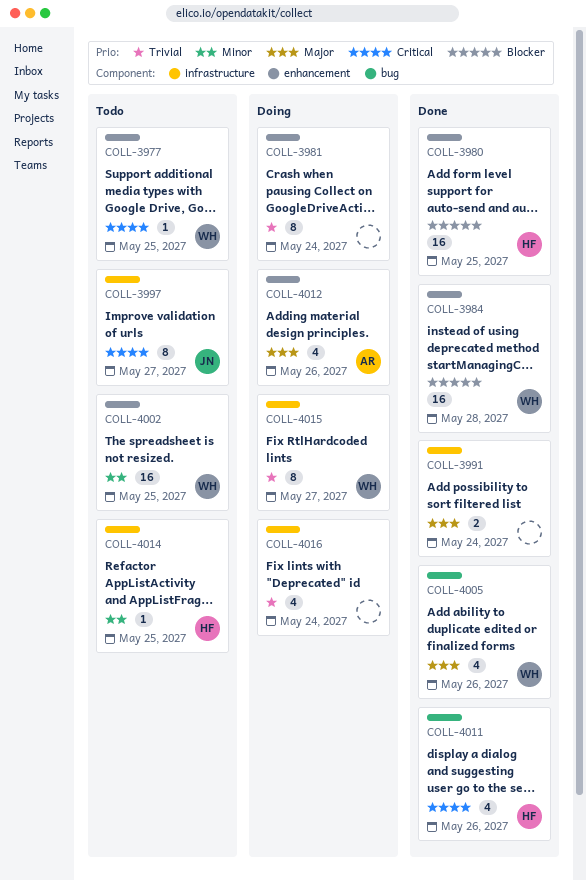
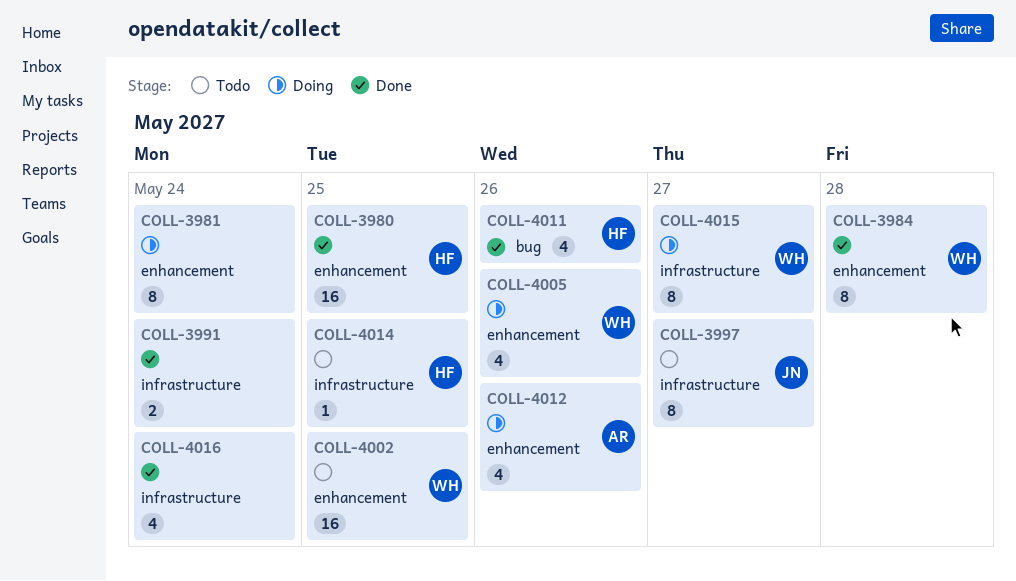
COLL-3977: present -> none
COLL-3984, estimate: 16 -> 8
COLL-4005, status: Done -> Doing
COLL-4005, label: bug -> enhancement
COLL-4016, status: Doing -> Done

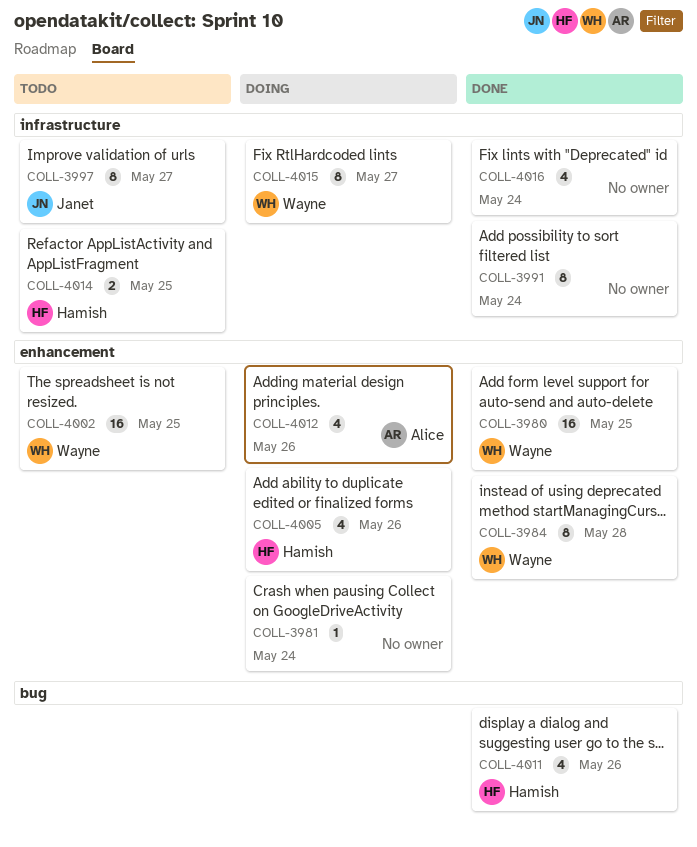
COLL-3980, owner: Hamish -> Wayne
COLL-3981, estimate: 8 -> 1
COLL-3991, estimate: 2 -> 8
COLL-4005, owner: Wayne -> Hamish
COLL-4014, estimate: 1 -> 2

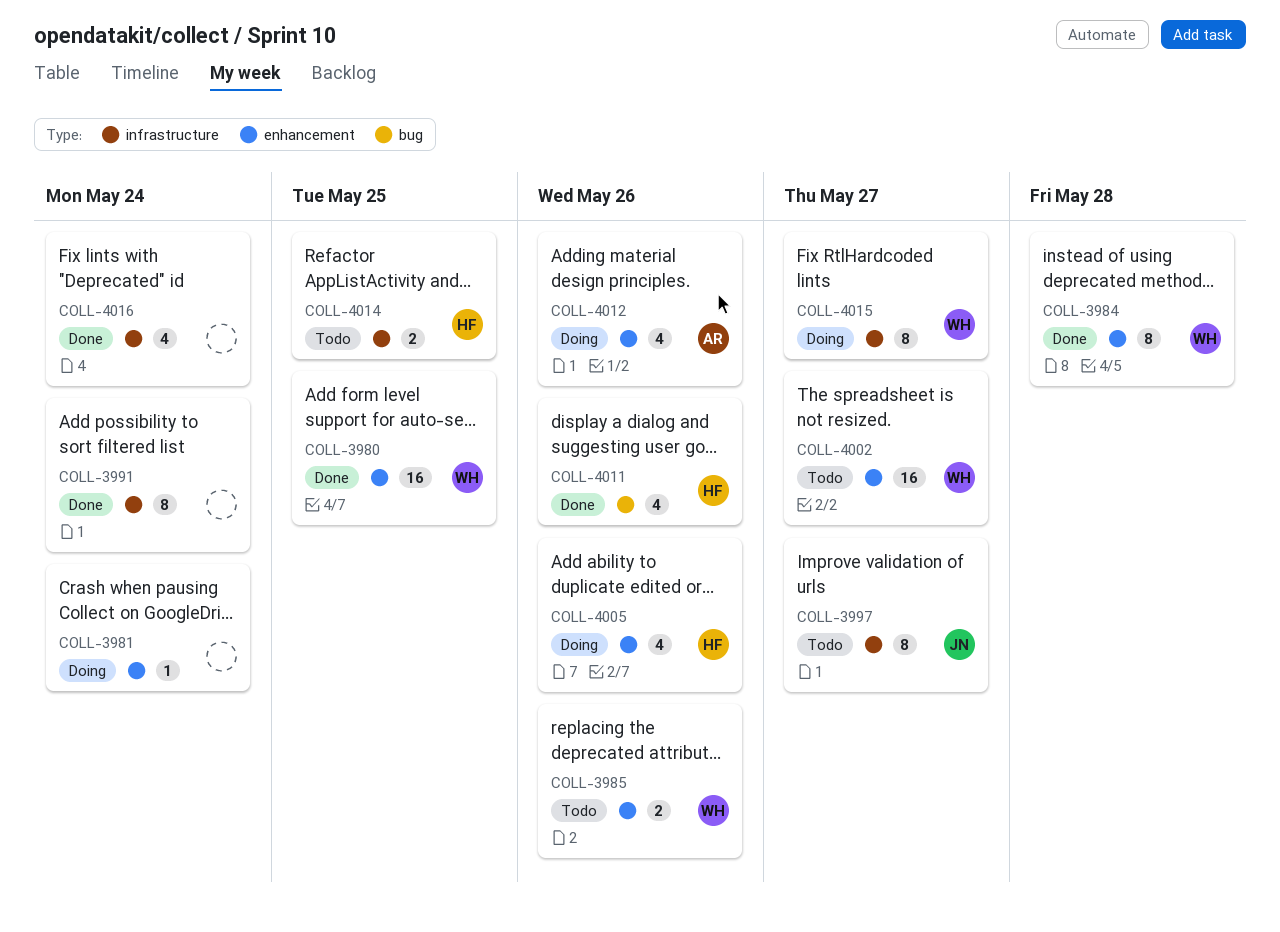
COLL-3985: none -> present
COLL-4002, due: May 25 -> May 27

